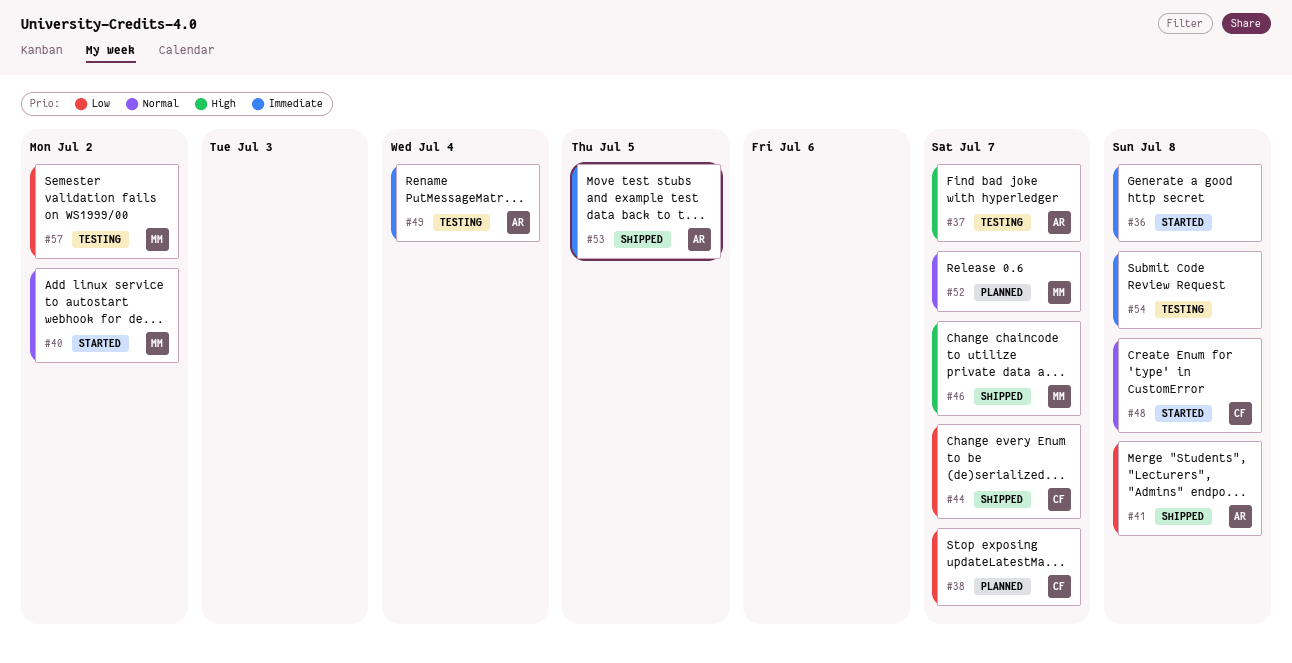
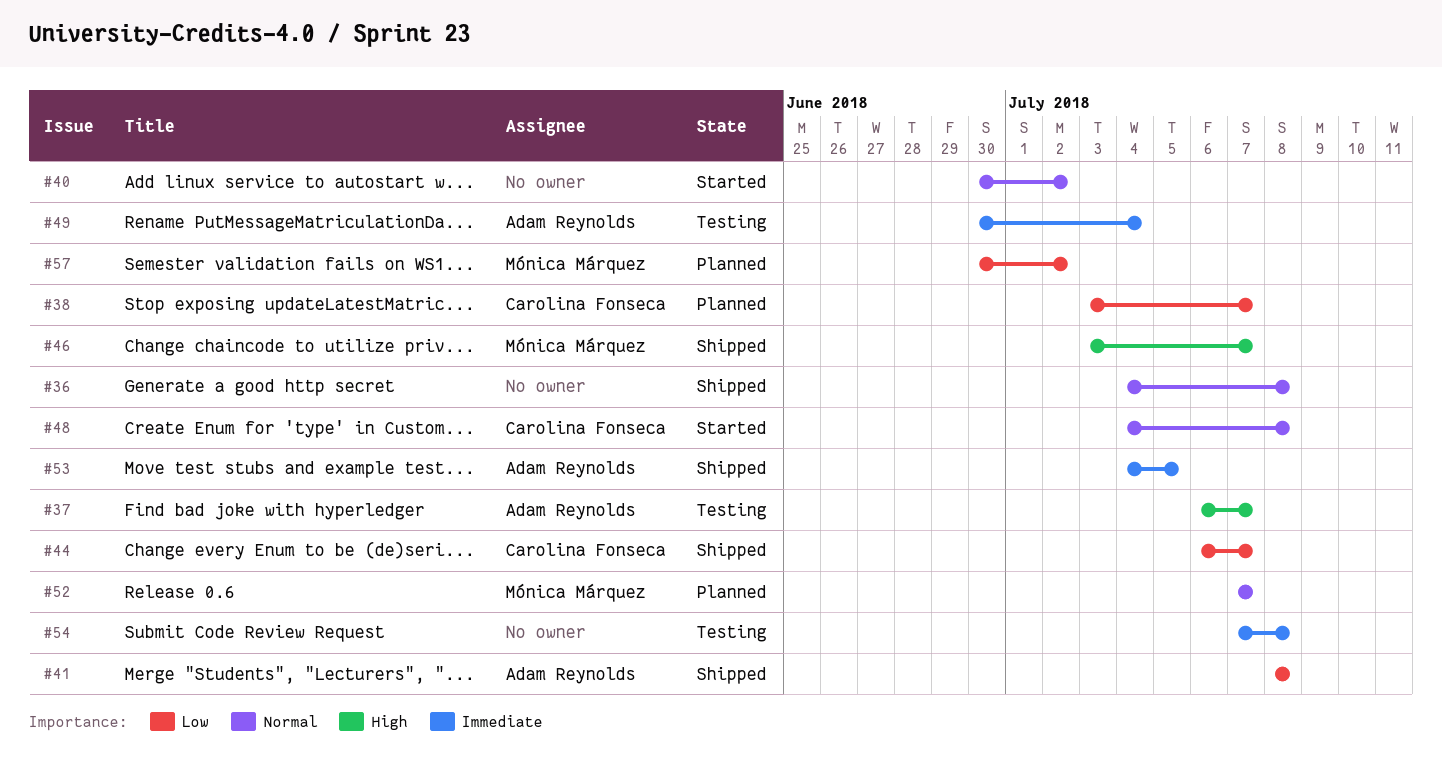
#36, status: Started -> Shipped
#36, priority: Immediate -> Normal
#40, owner: Mónica Márquez -> none
#57, status: Testing -> Planned

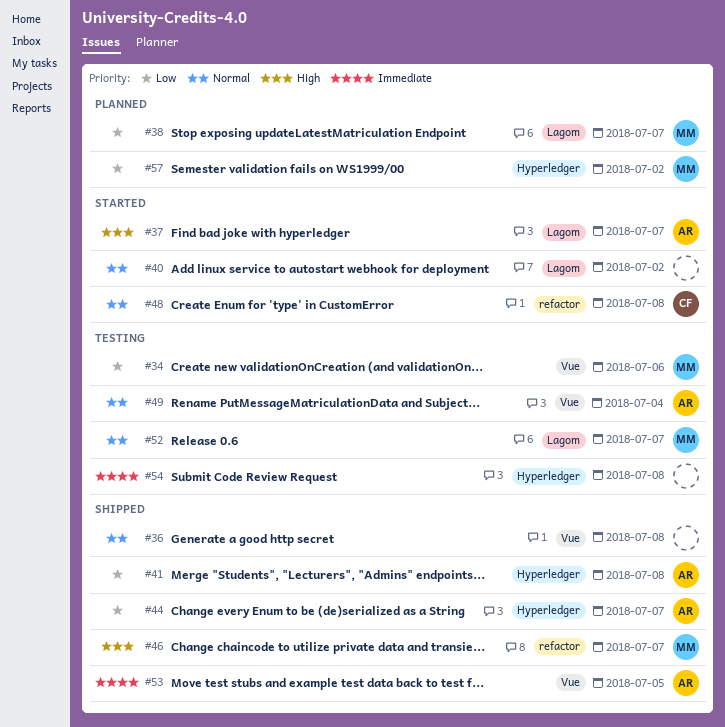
#34: none -> present
#37, status: Testing -> Started
#38, owner: Carolina Fonseca -> Mónica Márquez
#44, owner: Carolina Fonseca -> Adam Reynolds
#49, priority: Immediate -> Normal
#52, status: Planned -> Testing

